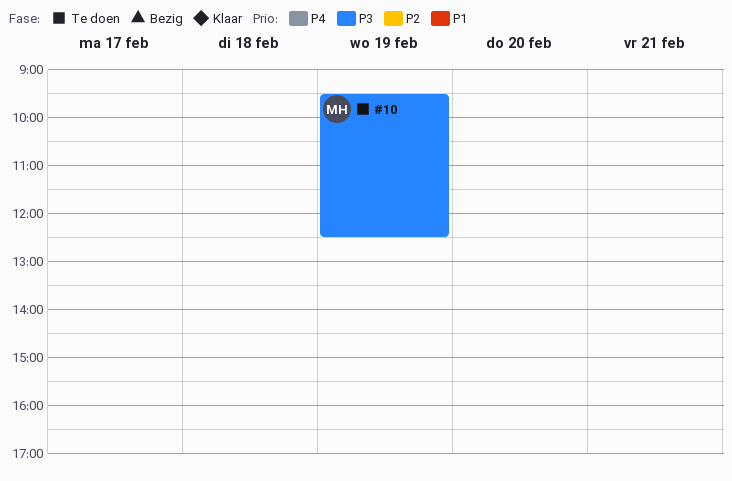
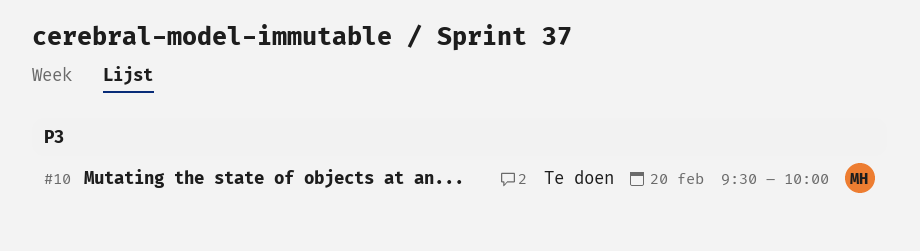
#10, day: Feb 19 -> Feb 20
#10, ends: 12:30 -> 10:00

